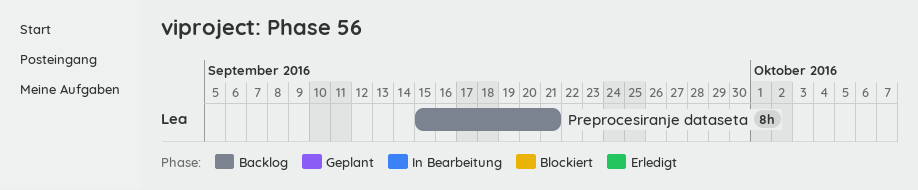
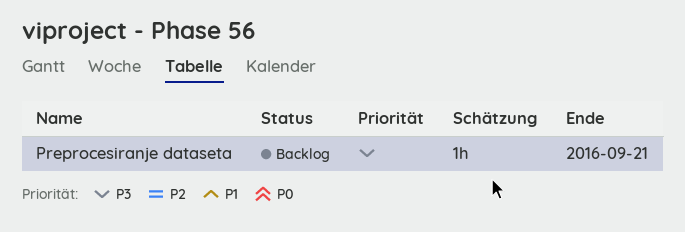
Preprocesiranje dataseta, estimate: 8h -> 1h

